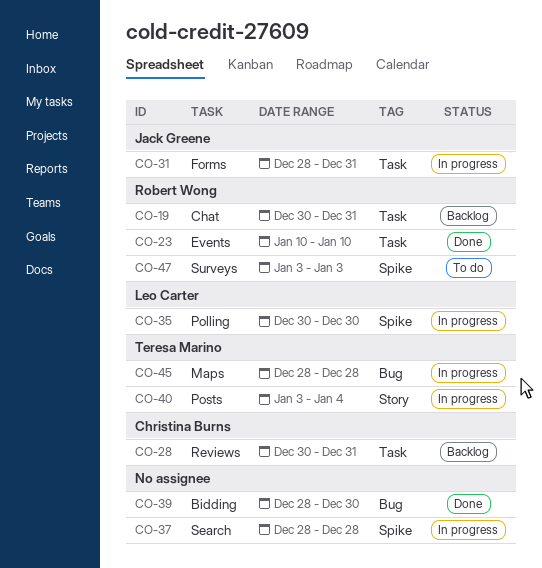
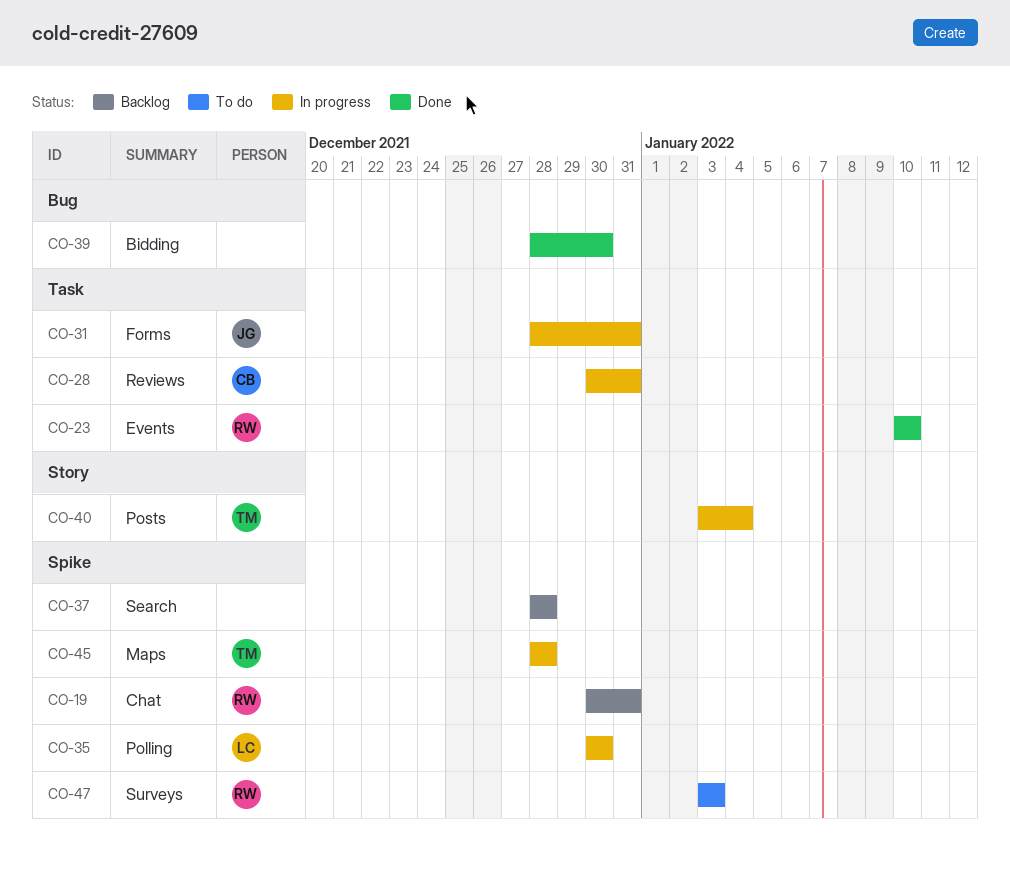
CO-19, label: Task -> Spike
CO-28, status: Backlog -> In progress
CO-37, status: In progress -> Backlog
CO-45, label: Bug -> Spike

